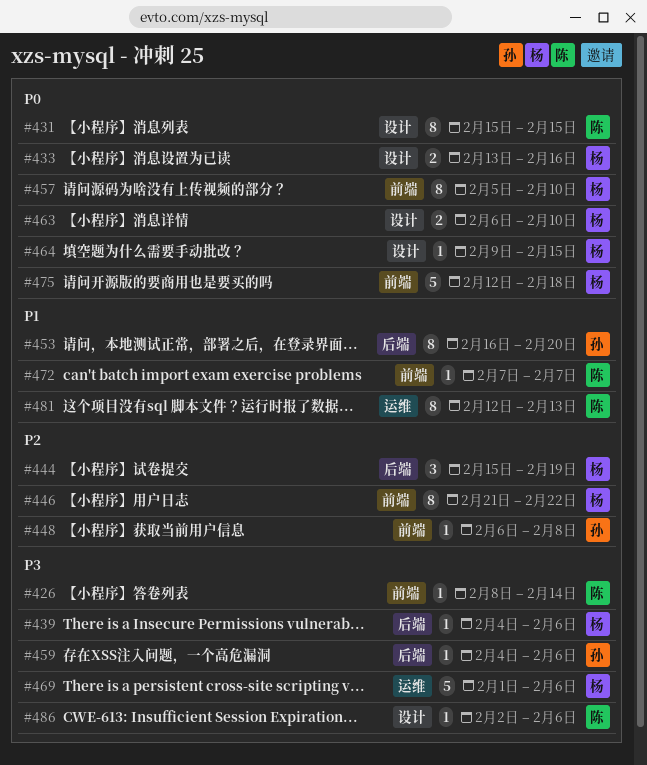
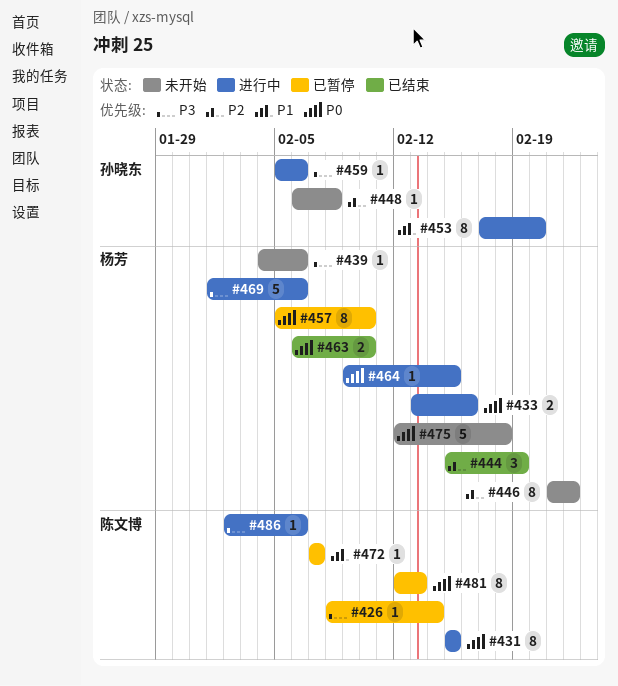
#453, start: Feb 16 -> Feb 17
#459, start: Feb 4 -> Feb 5
#481, priority: P1 -> P0

